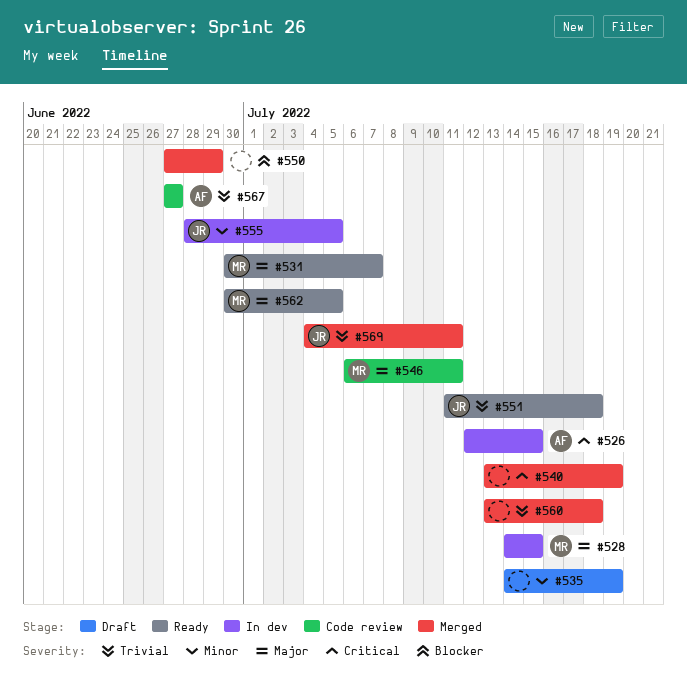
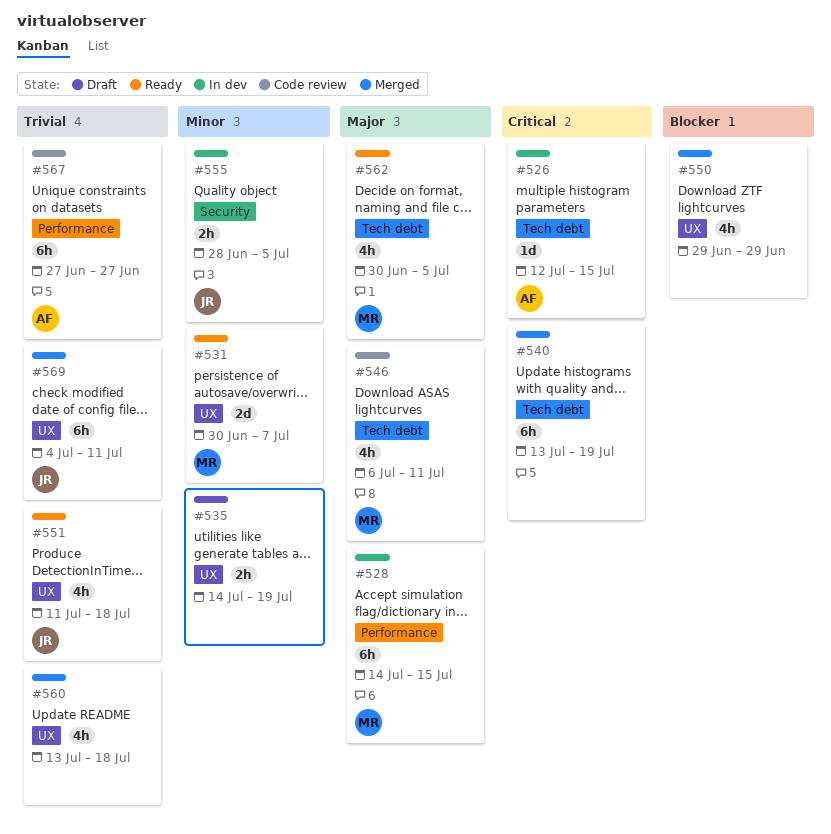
#531, priority: Major -> Minor
#550, start: Jun 27 -> Jun 29

